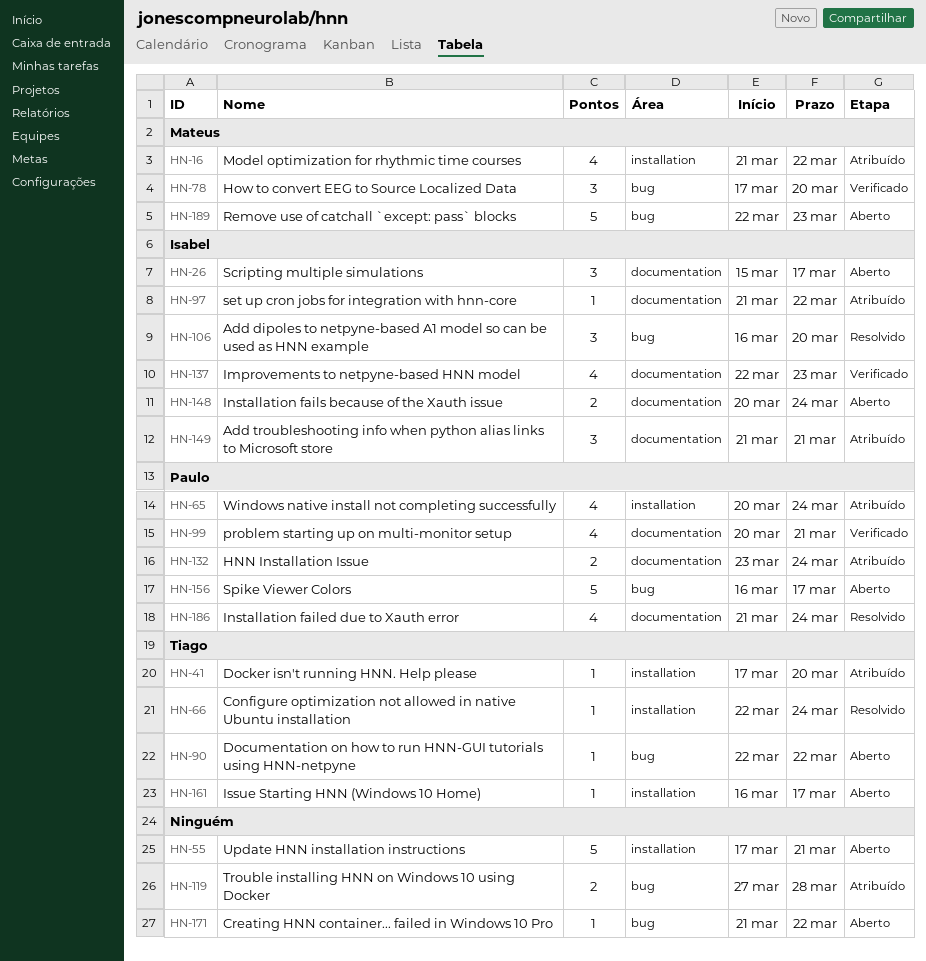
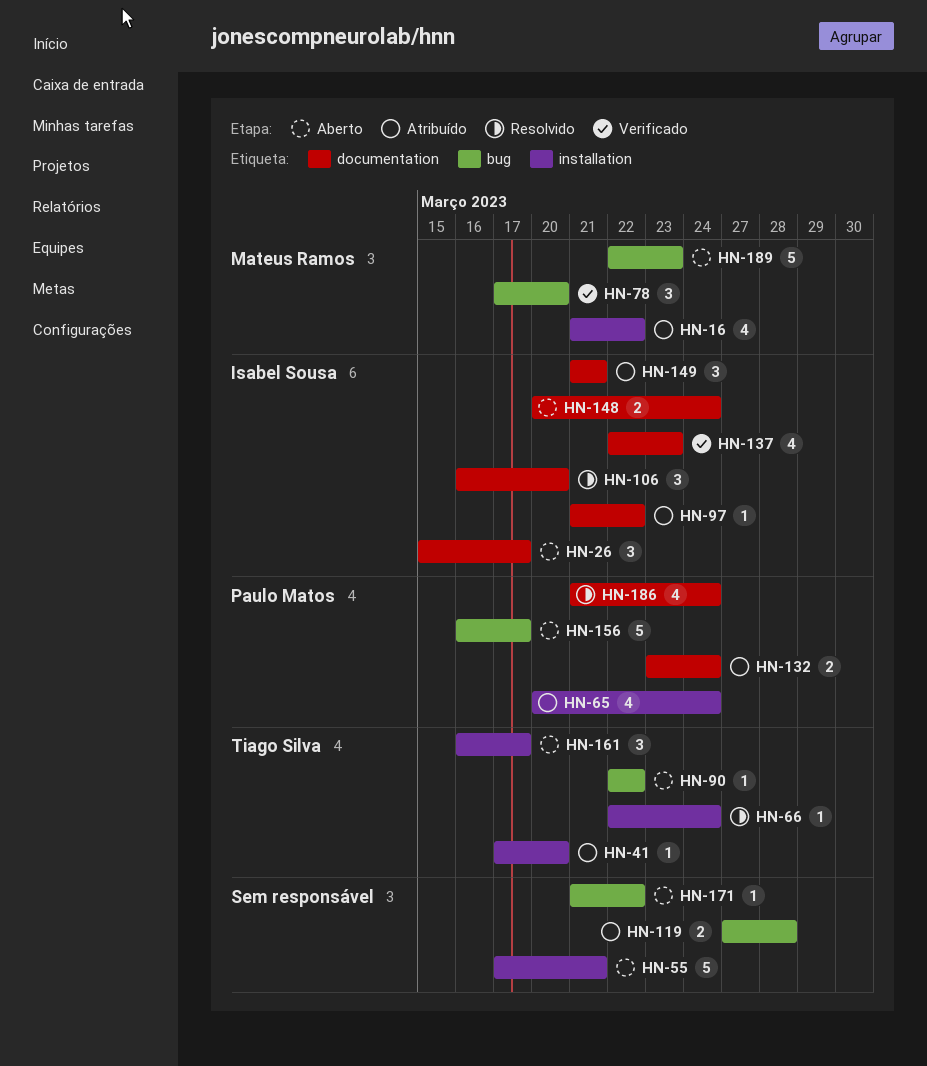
HN-99: present -> none
HN-106, label: bug -> documentation
HN-161, estimate: 1 -> 3

